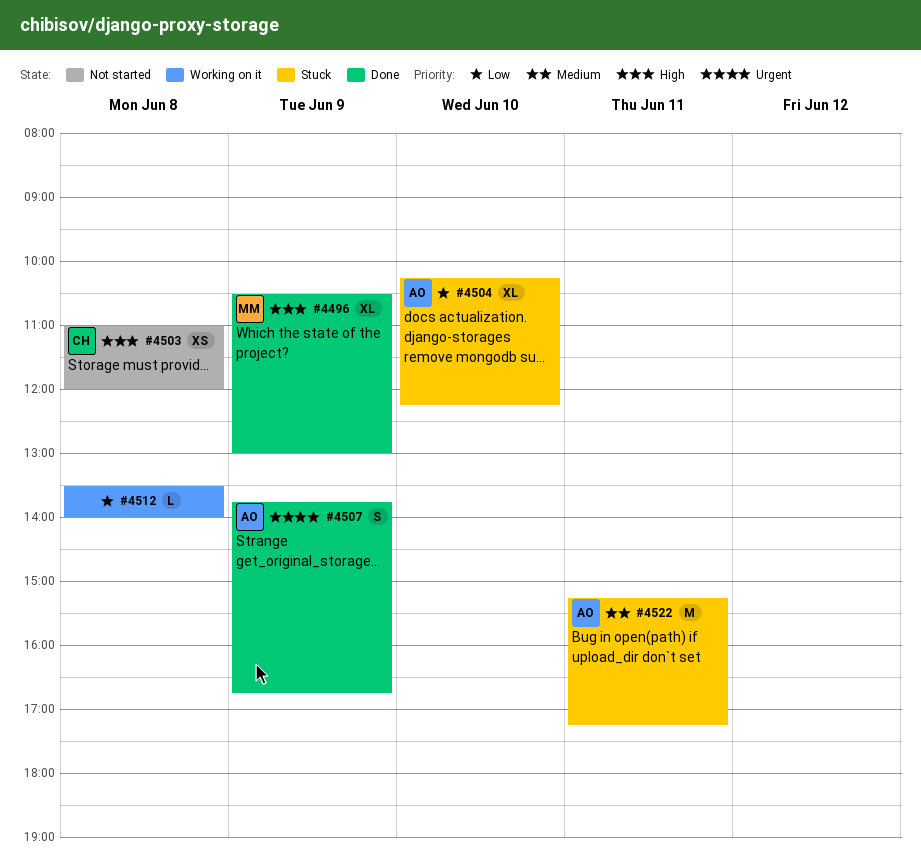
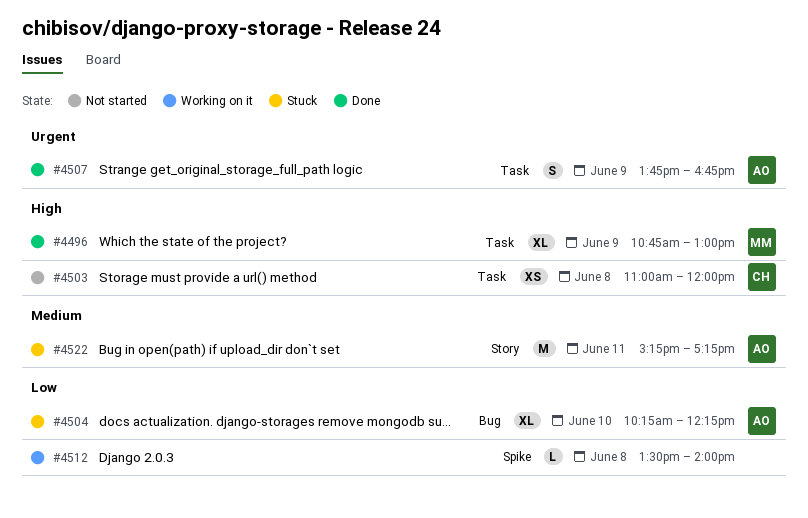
#4496, begins: 10:30 -> 10:45

